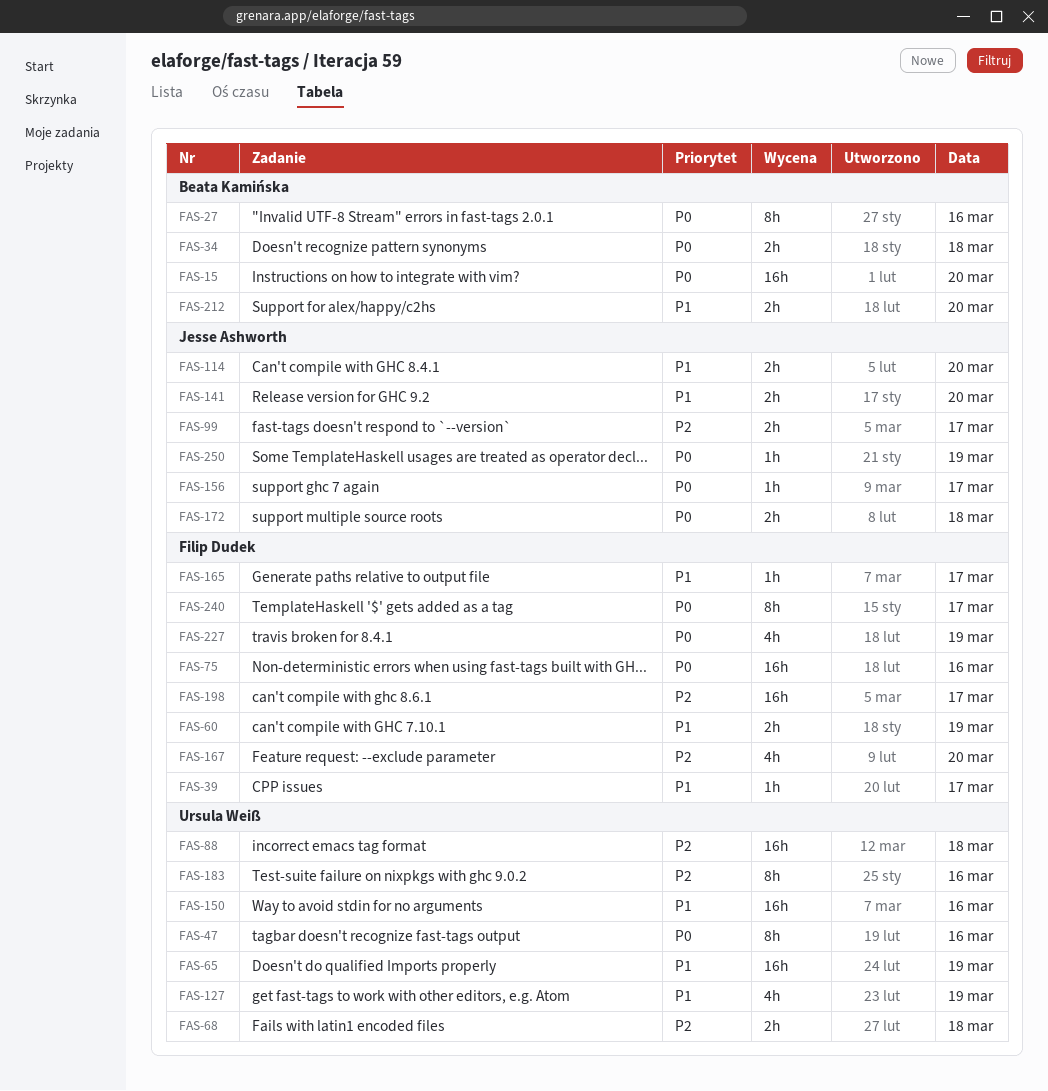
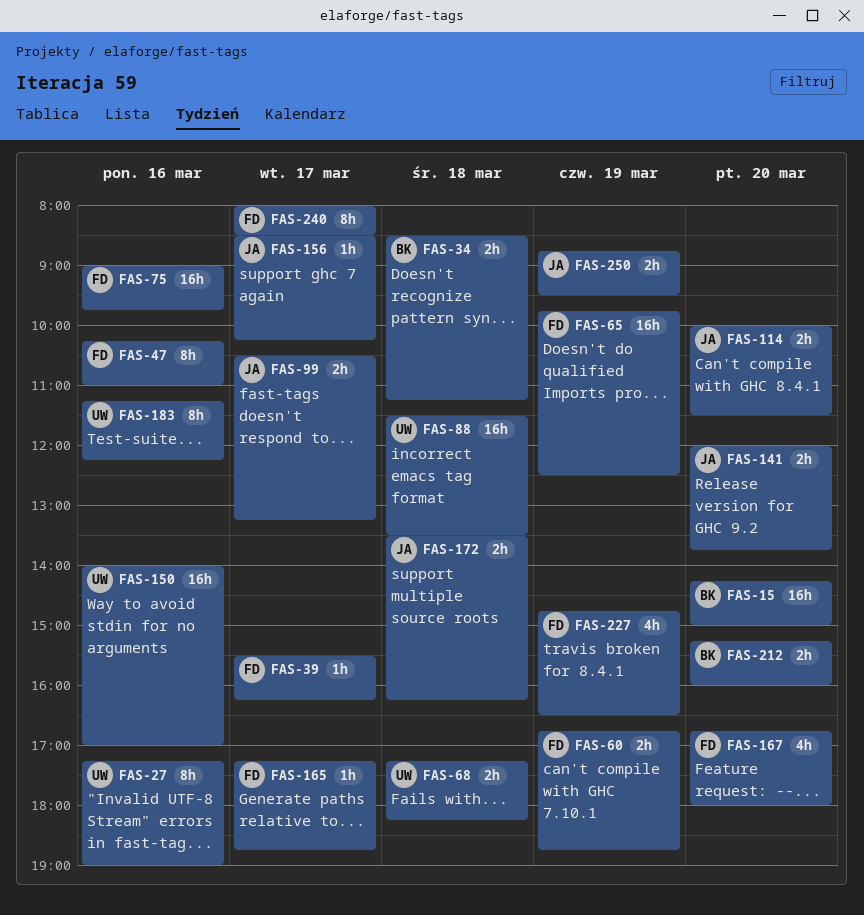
FAS-27, owner: Beata Kamińska -> Ursula Weiß
FAS-47, owner: Ursula Weiß -> Filip Dudek
FAS-65, owner: Ursula Weiß -> Filip Dudek
FAS-127: present -> none
FAS-198: present -> none
FAS-250, estimate: 1h -> 2h

